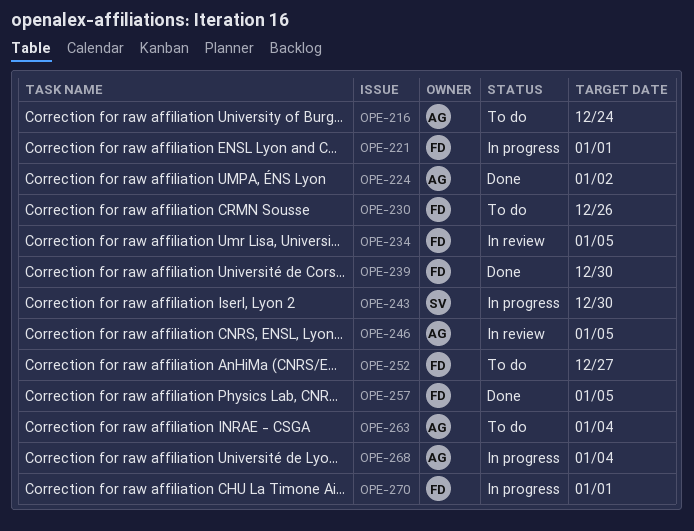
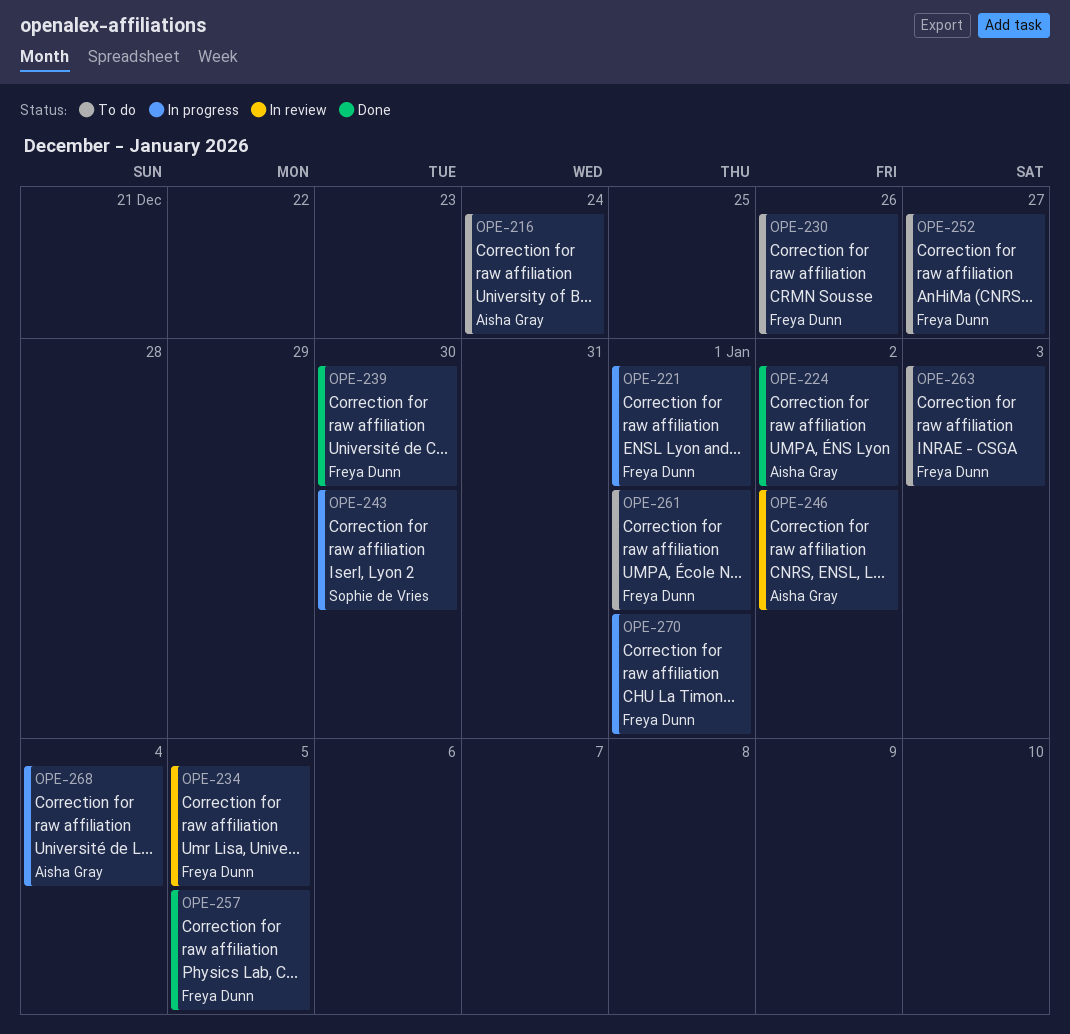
OPE-246, due: Jan 5 -> Jan 2
OPE-261: none -> present
OPE-263, owner: Aisha Gray -> Freya Dunn
OPE-263, due: Jan 4 -> Jan 3

